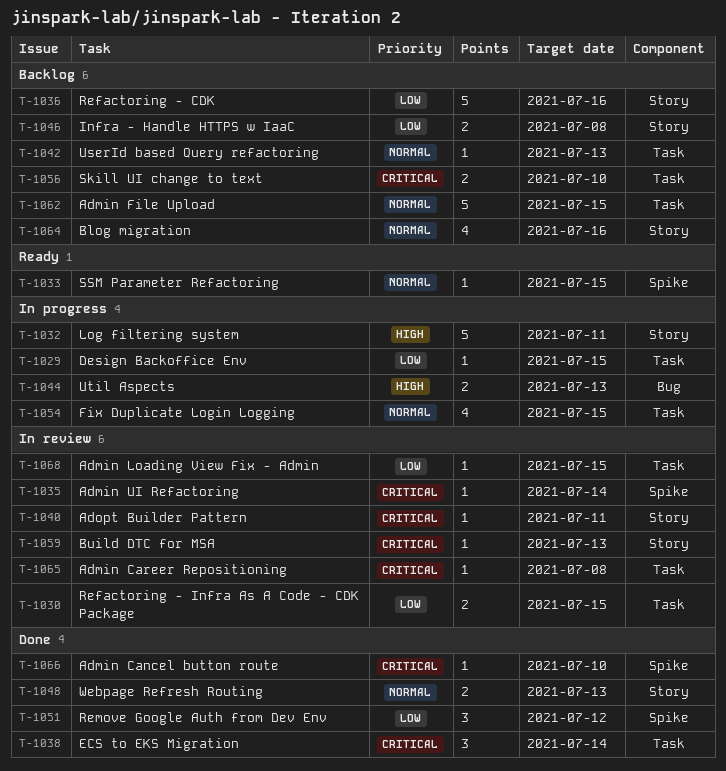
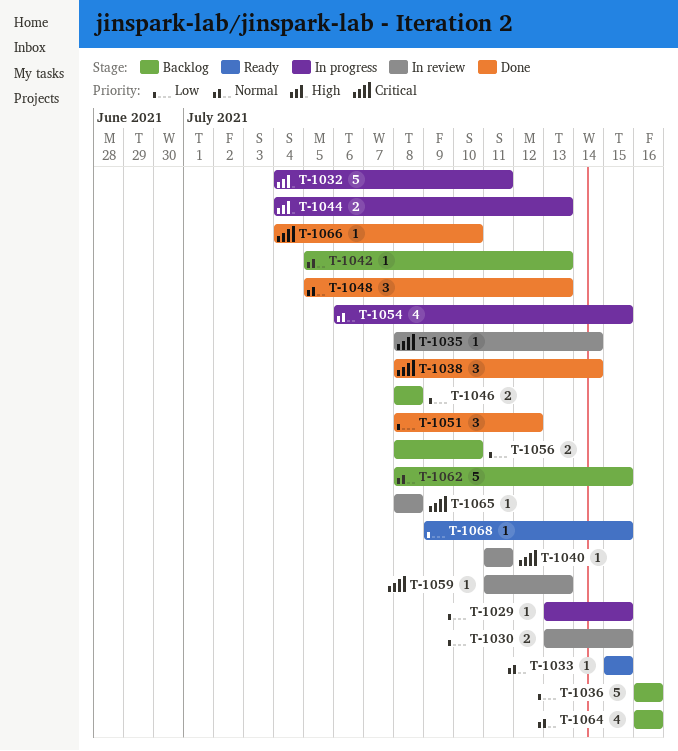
T-1048, estimate: 2 -> 3
T-1056, priority: Critical -> Low
T-1068, status: In review -> Ready

